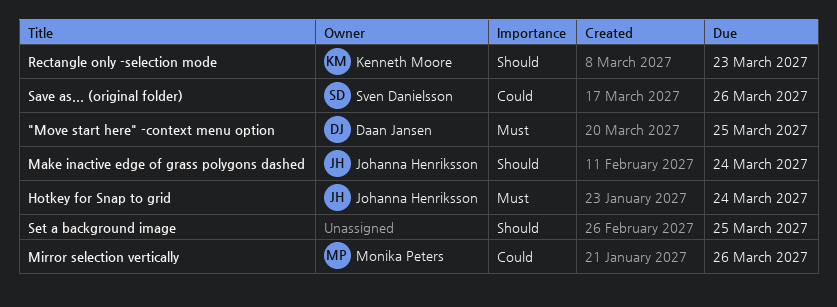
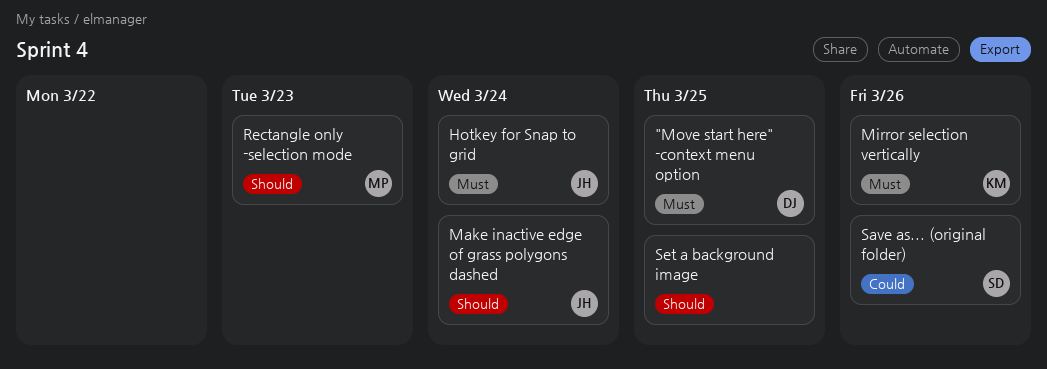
Mirror selection vertically, owner: Monika Peters -> Kenneth Moore
Mirror selection vertically, priority: Could -> Must
Rectangle only -selection mode, owner: Kenneth Moore -> Monika Peters

